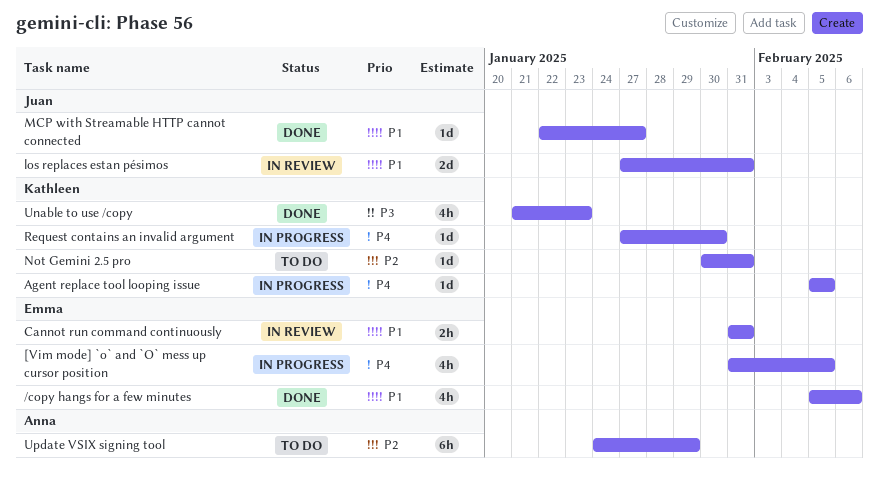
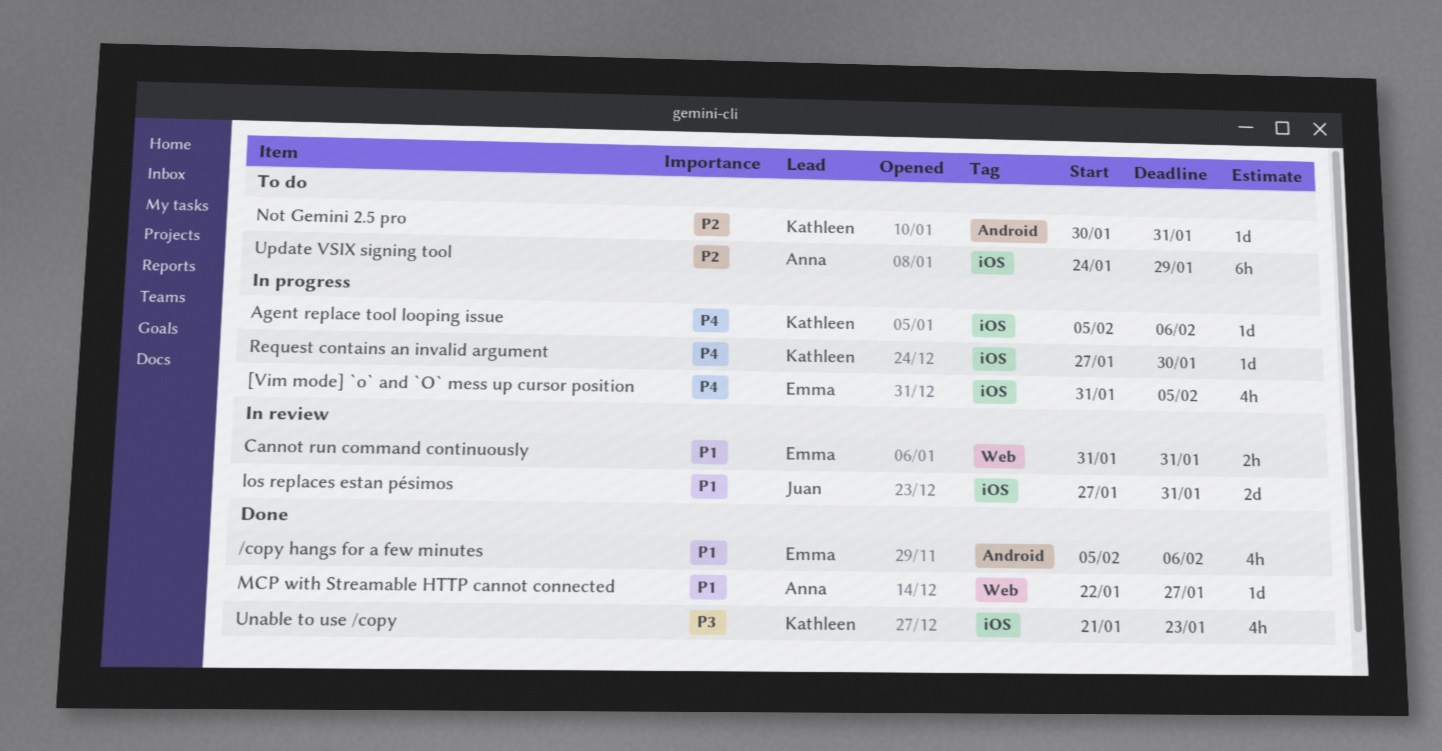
Agent replace tool looping issue, due: Feb 5 -> Feb 6
MCP with Streamable HTTP cannot connected, owner: Juan -> Anna

